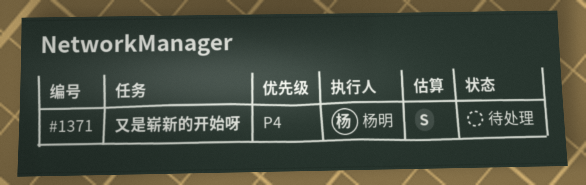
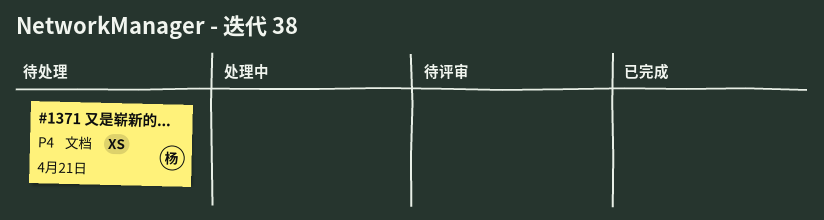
#1371, estimate: S -> XS

